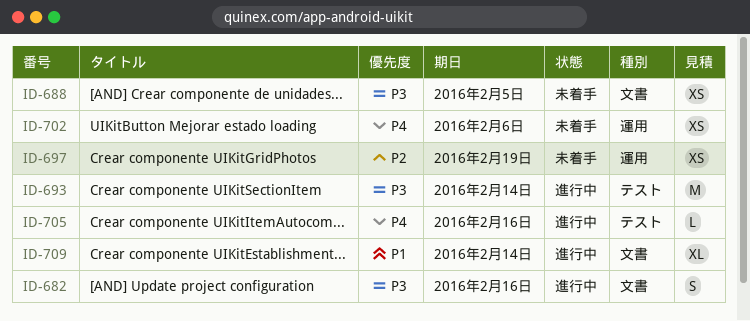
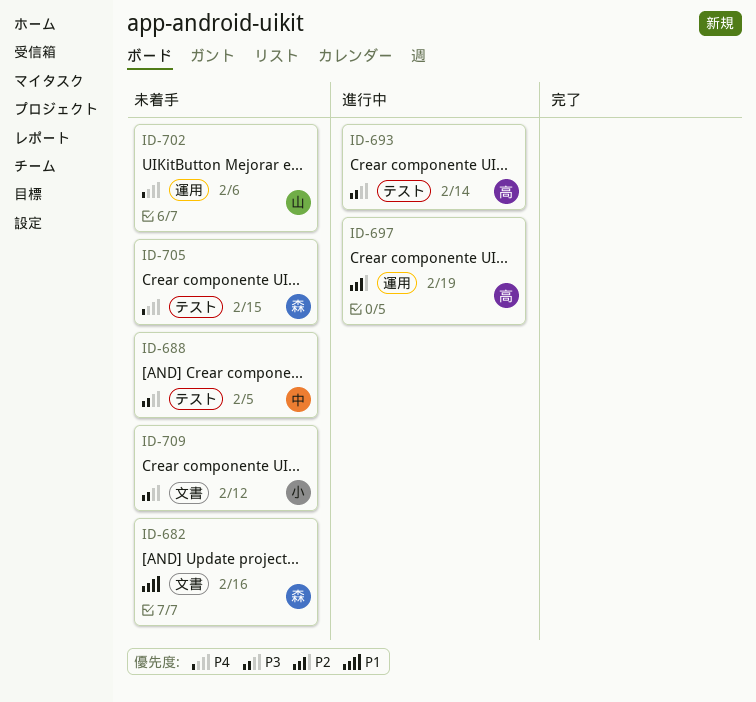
ID-682, status: 進行中 -> 未着手
ID-682, priority: P3 -> P1
ID-688, label: 文書 -> テスト
ID-697, status: 未着手 -> 進行中
ID-705, status: 進行中 -> 未着手
ID-705, due: Feb 16 -> Feb 15
ID-709, status: 進行中 -> 未着手
ID-709, priority: P1 -> P3
ID-709, due: Feb 14 -> Feb 12

